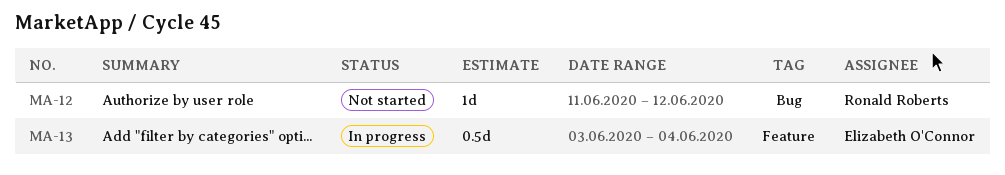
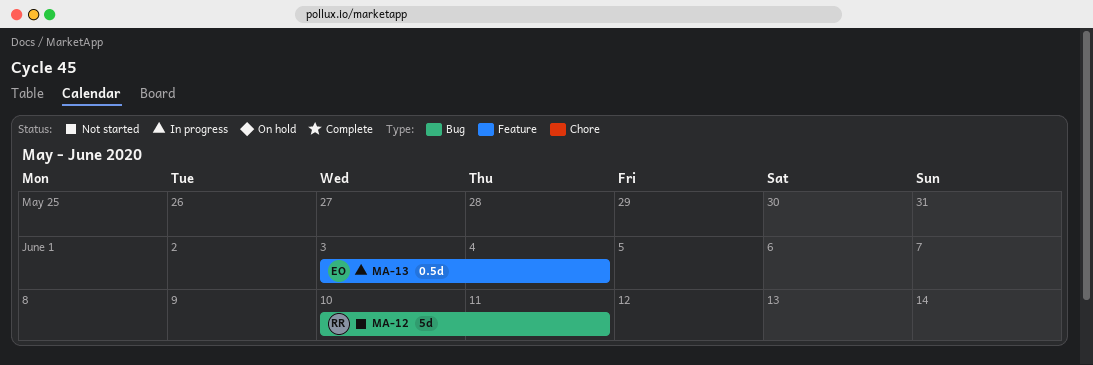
MA-12, estimate: 1d -> 5d
MA-12, start: Jun 11 -> Jun 10
MA-12, due: Jun 12 -> Jun 11

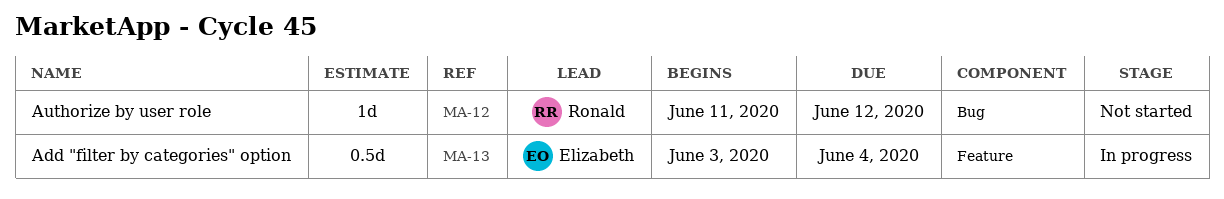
MA-12, estimate: 5d -> 1d
MA-12, start: Jun 10 -> Jun 11
MA-12, due: Jun 11 -> Jun 12

